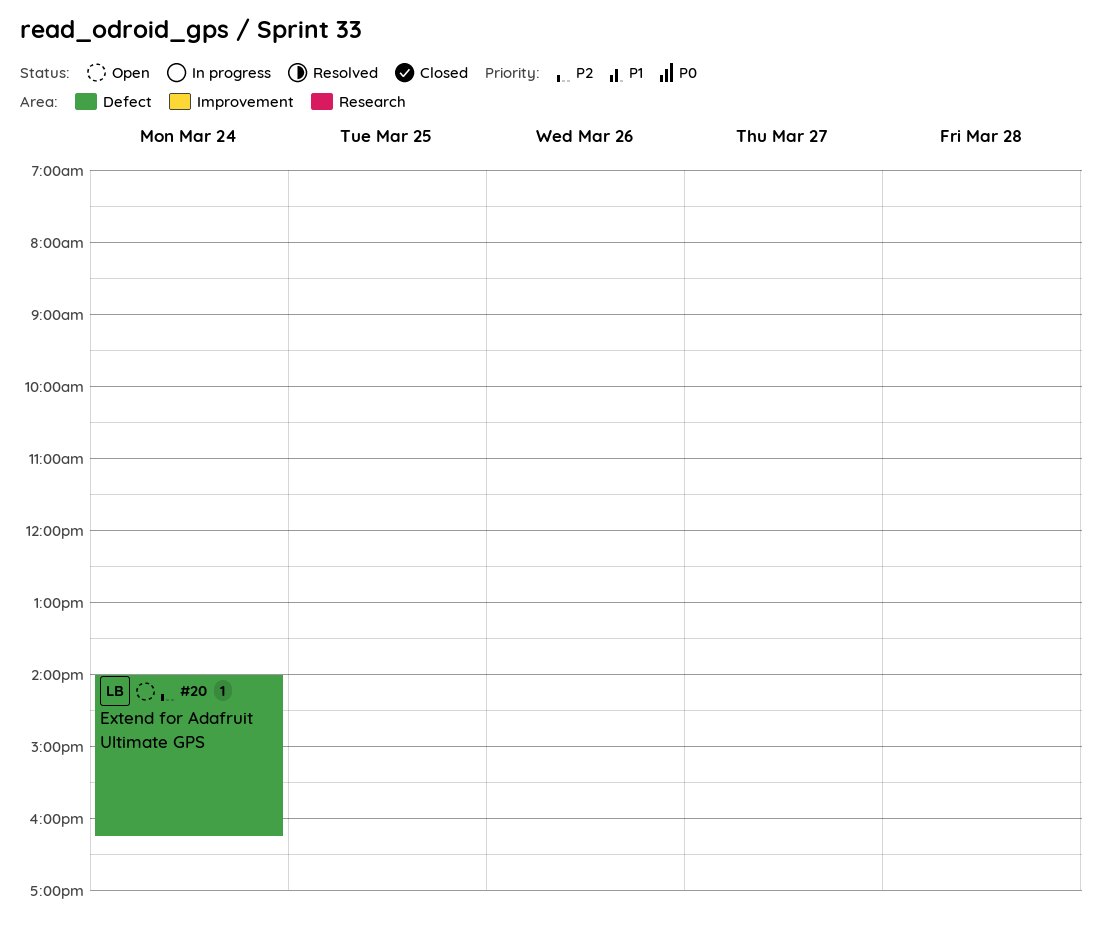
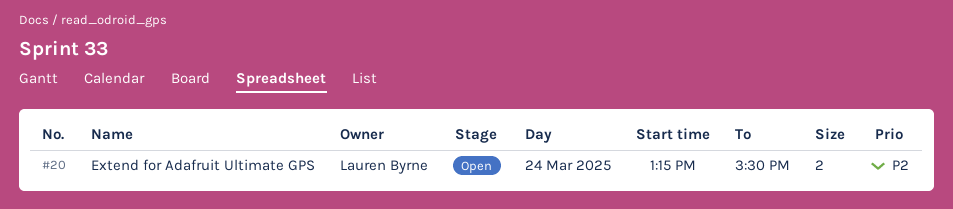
#20, estimate: 1 -> 2
#20, begins: 14:00 -> 13:15
#20, ends: 16:15 -> 15:30

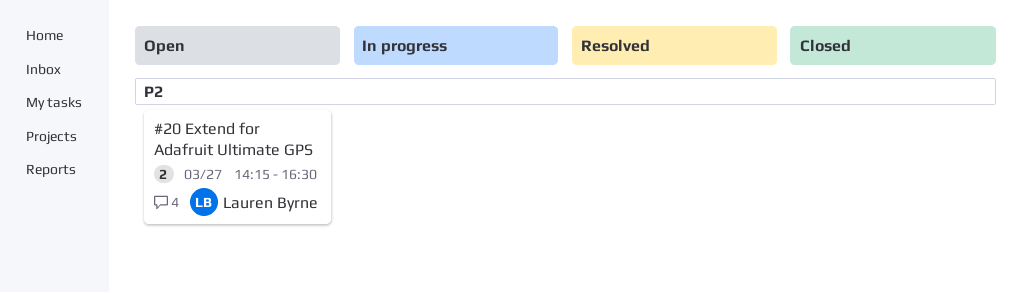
#20, day: Mar 24 -> Mar 27
#20, begins: 13:15 -> 14:15
#20, ends: 15:30 -> 16:30

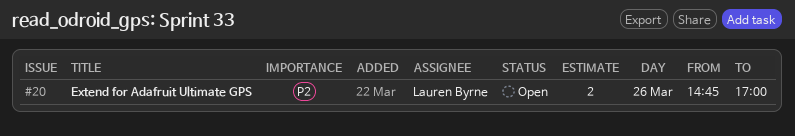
#20, day: Mar 27 -> Mar 26
#20, begins: 14:15 -> 14:45
#20, ends: 16:30 -> 17:00

